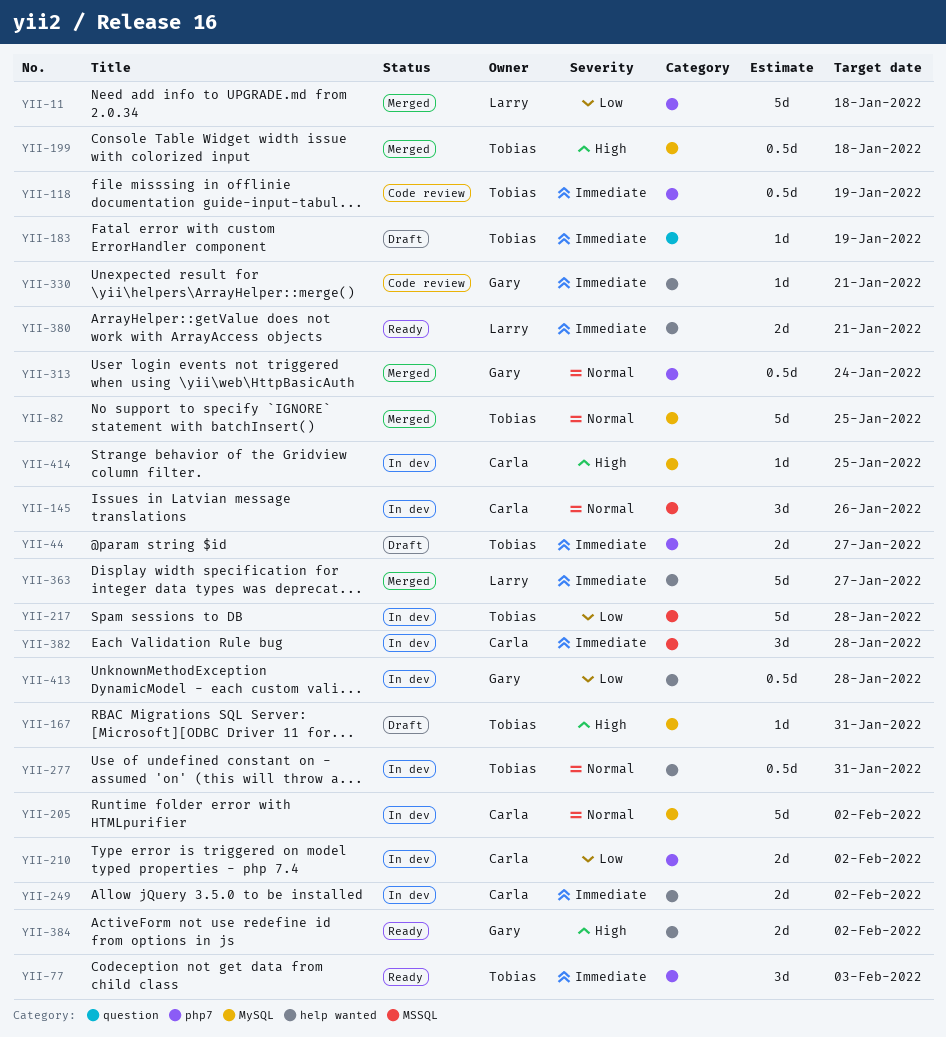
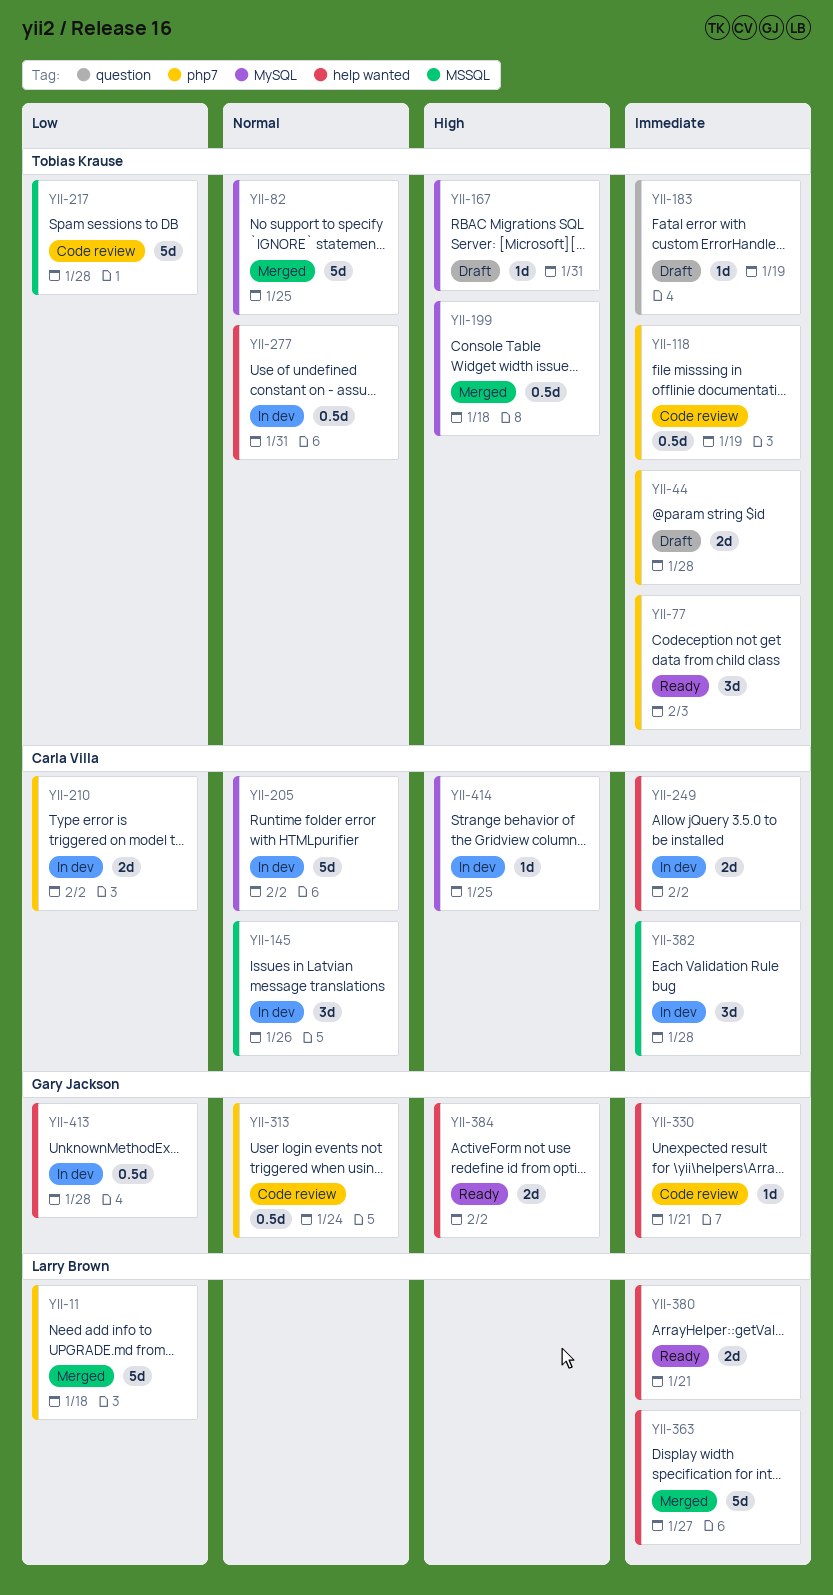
YII-44, due: Jan 27 -> Jan 28
YII-217, status: In dev -> Code review
YII-313, status: Merged -> Code review

